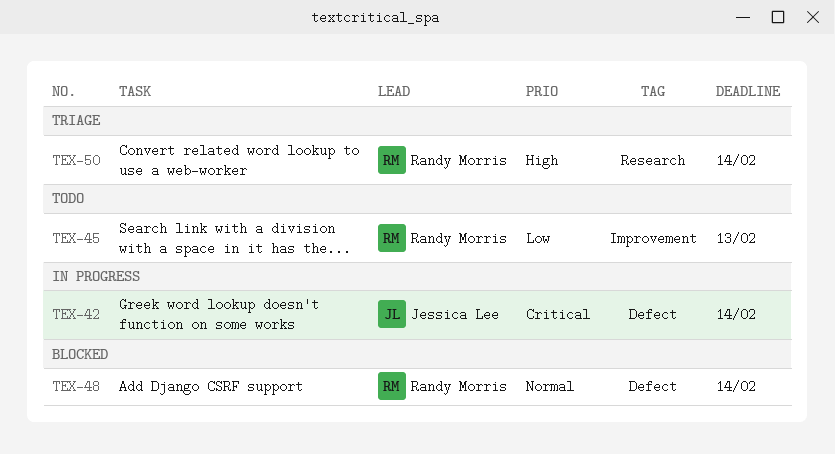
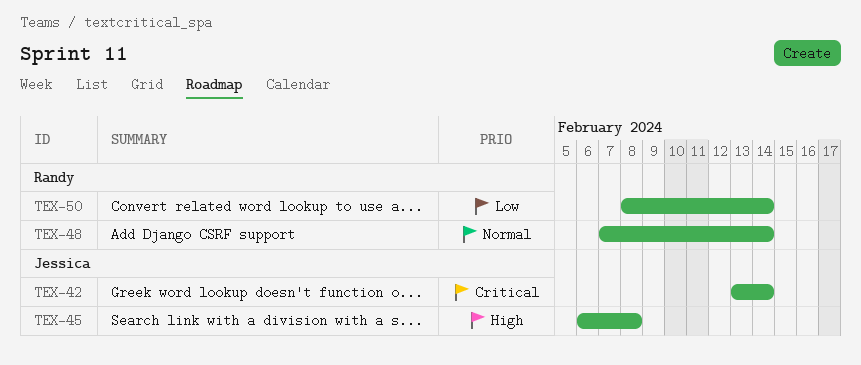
TEX-45, owner: Randy Morris -> Jessica Lee
TEX-45, priority: Low -> High
TEX-45, due: Feb 13 -> Feb 8
TEX-50, priority: High -> Low

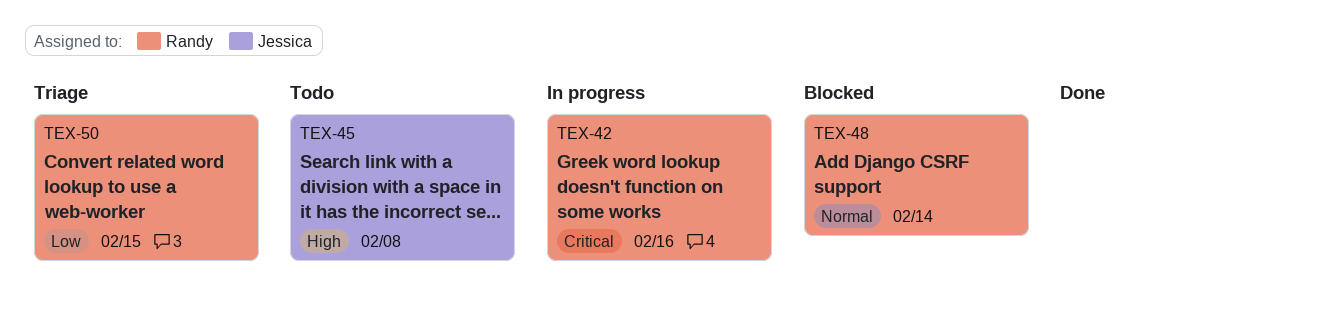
TEX-42, owner: Jessica -> Randy
TEX-42, due: Feb 14 -> Feb 16
TEX-50, due: Feb 14 -> Feb 15

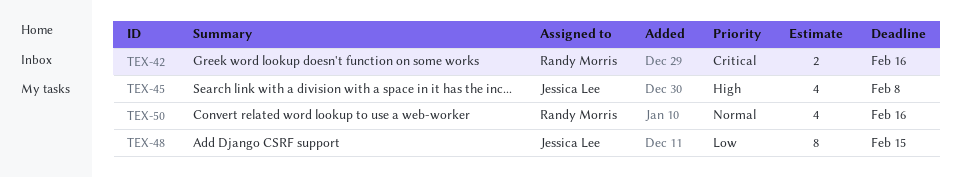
TEX-48, owner: Randy Morris -> Jessica Lee
TEX-48, priority: Normal -> Low
TEX-48, due: Feb 14 -> Feb 15
TEX-50, priority: Low -> Normal
TEX-50, due: Feb 15 -> Feb 16

